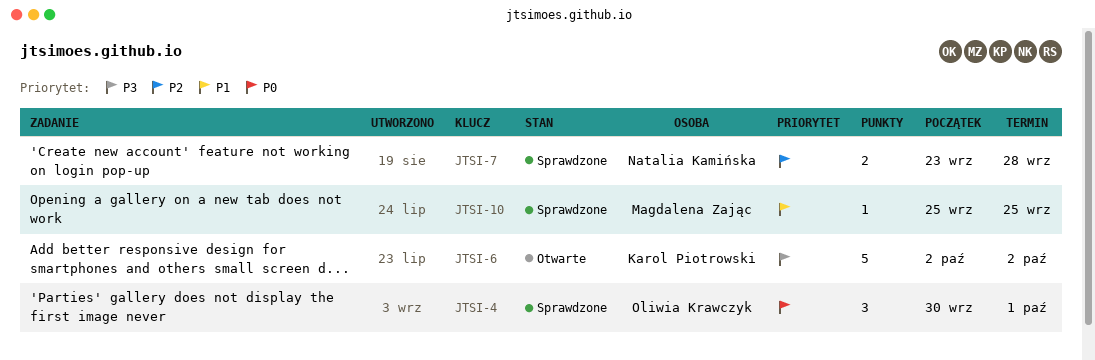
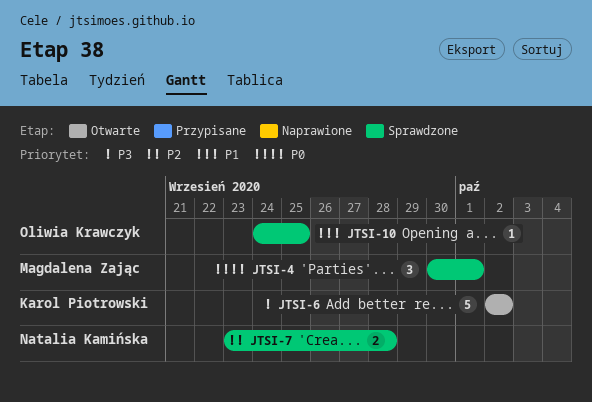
JTSI-4, owner: Oliwia Krawczyk -> Magdalena Zając
JTSI-10, owner: Magdalena Zając -> Oliwia Krawczyk
JTSI-10, start: Sep 25 -> Sep 24

